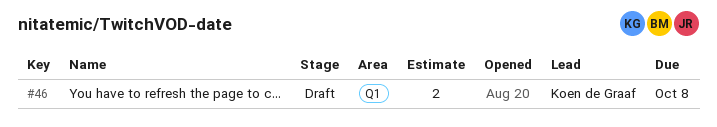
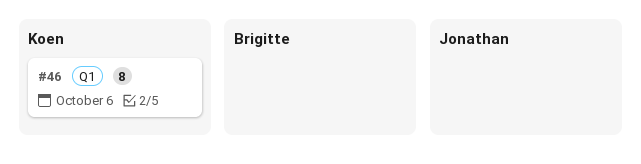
#46, estimate: 2 -> 8
#46, due: Oct 8 -> Oct 6

